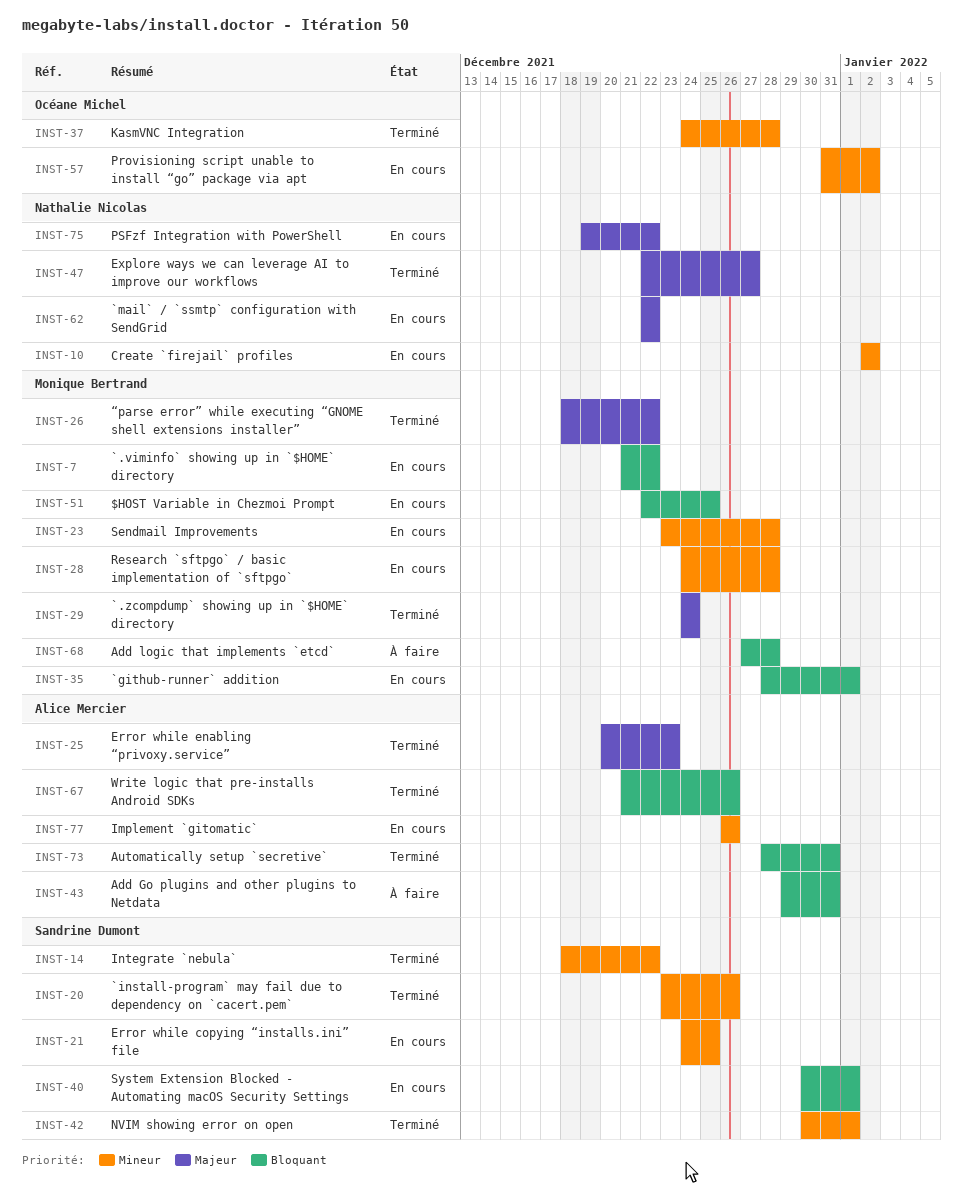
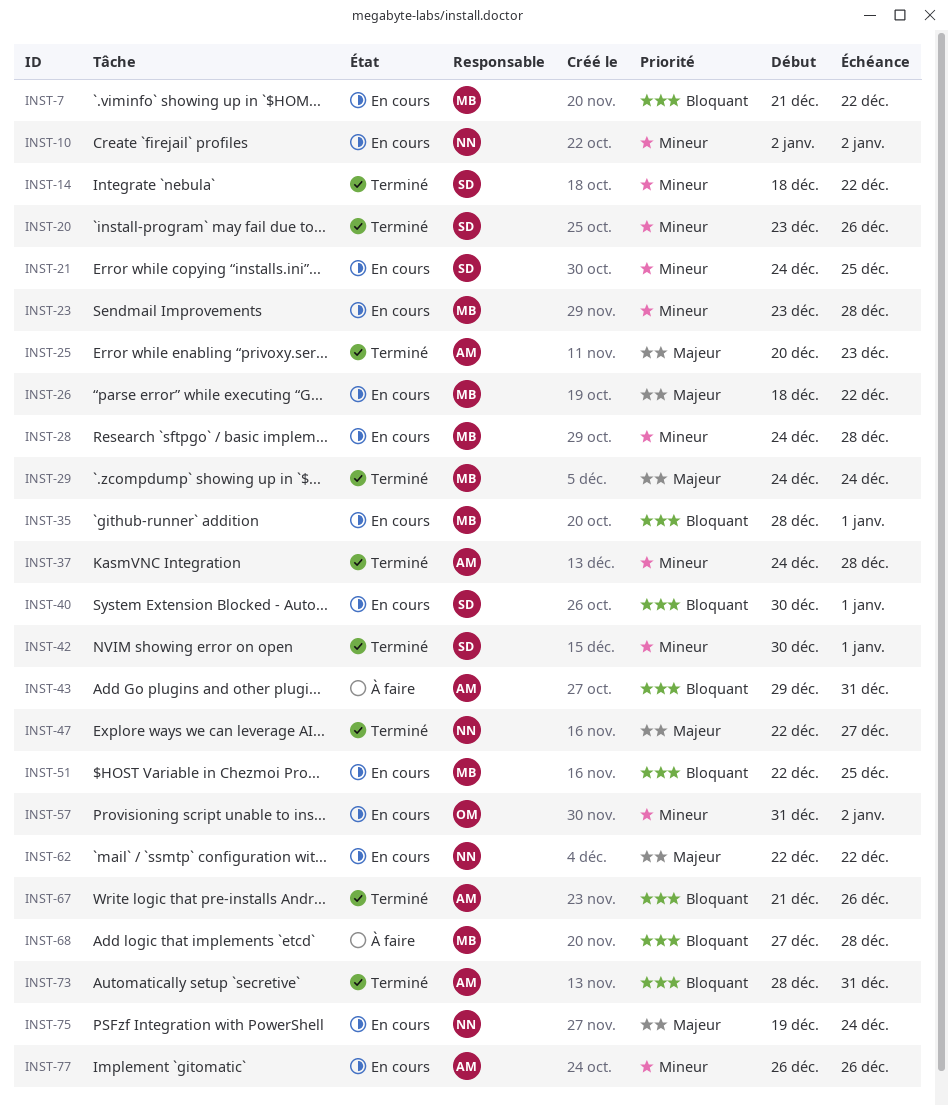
INST-26, status: Terminé -> En cours
INST-37, owner: Océane Michel -> Alice Mercier
INST-75, due: Dec 22 -> Dec 24

